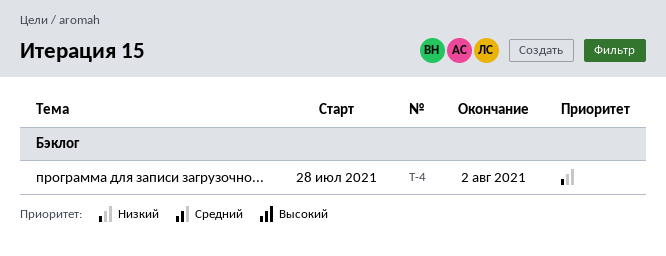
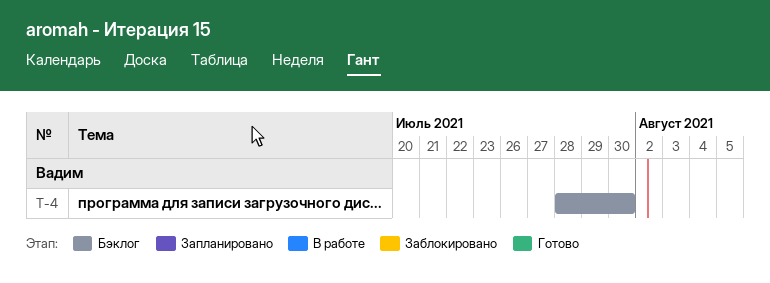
T-4, due: Aug 2 -> Jul 30

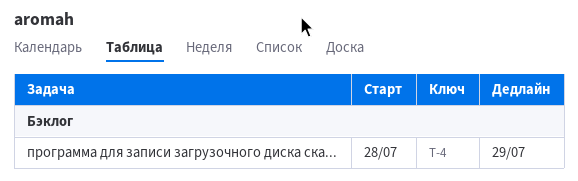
T-4, due: Jul 30 -> Jul 29

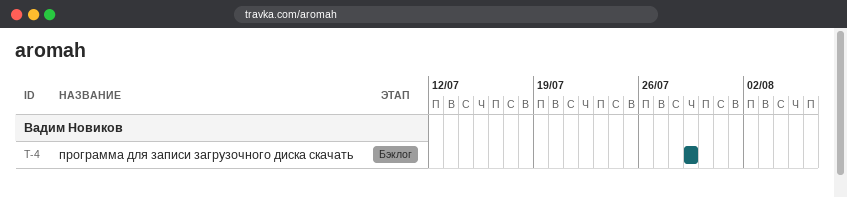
T-4, start: Jul 28 -> Jul 29

